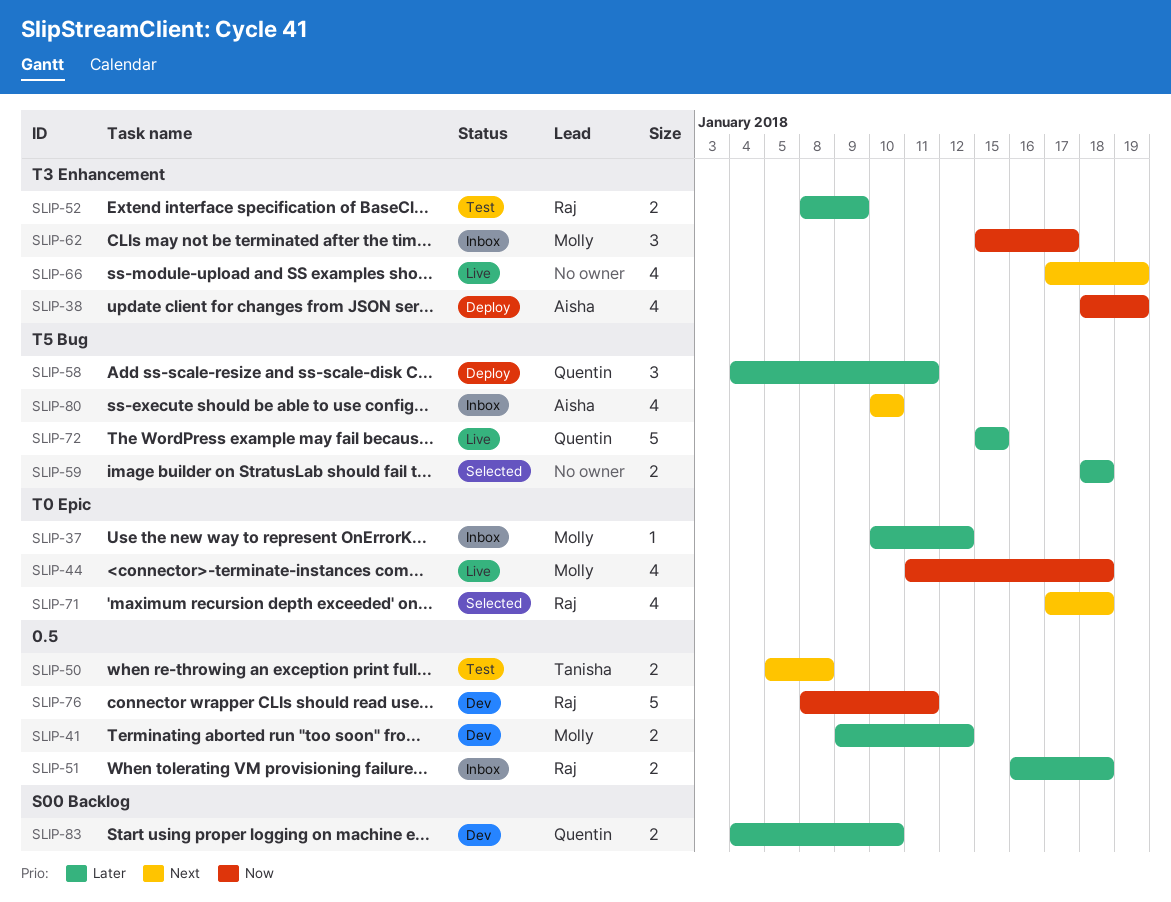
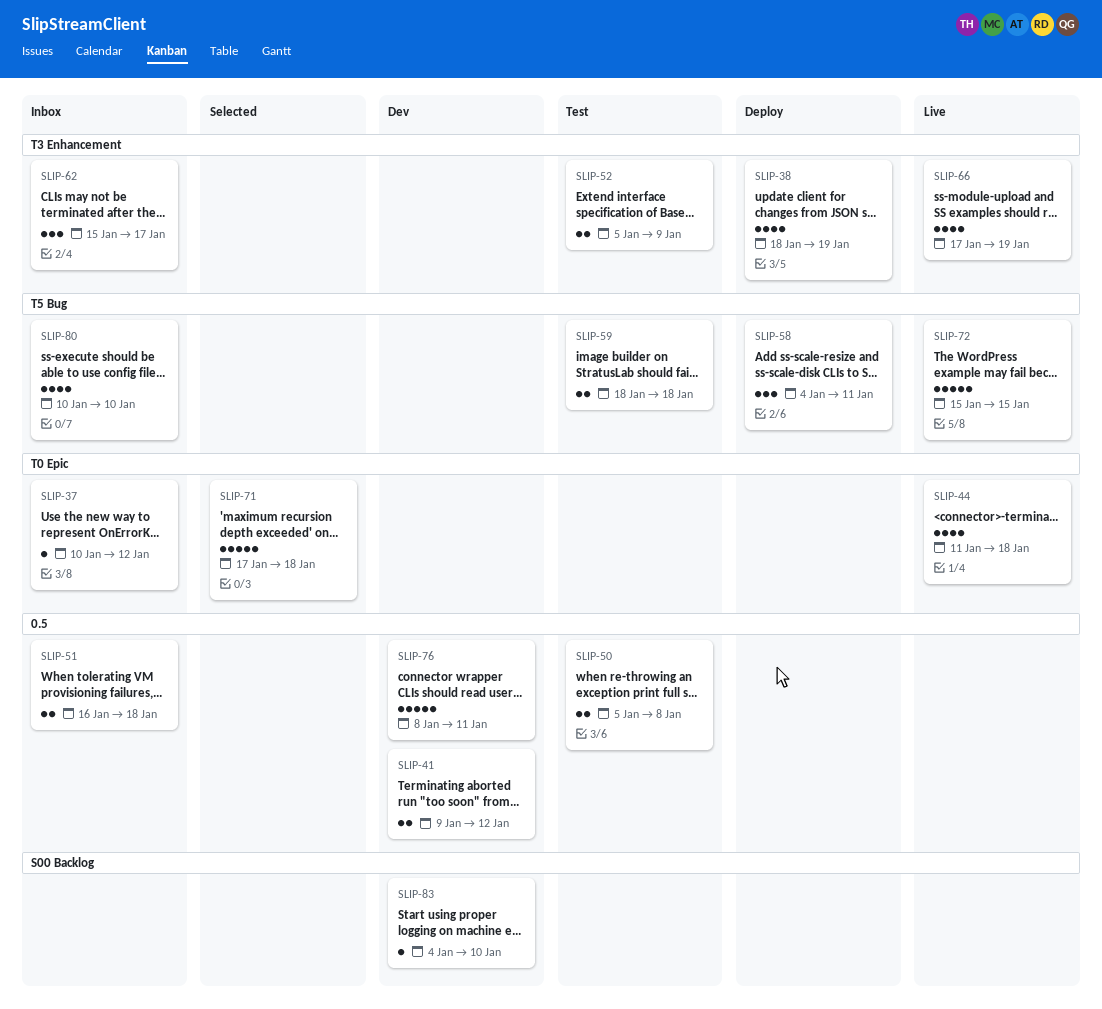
SLIP-52, start: Jan 8 -> Jan 5
SLIP-59, status: Selected -> Test
SLIP-71, estimate: 4 -> 5
SLIP-83, estimate: 2 -> 1

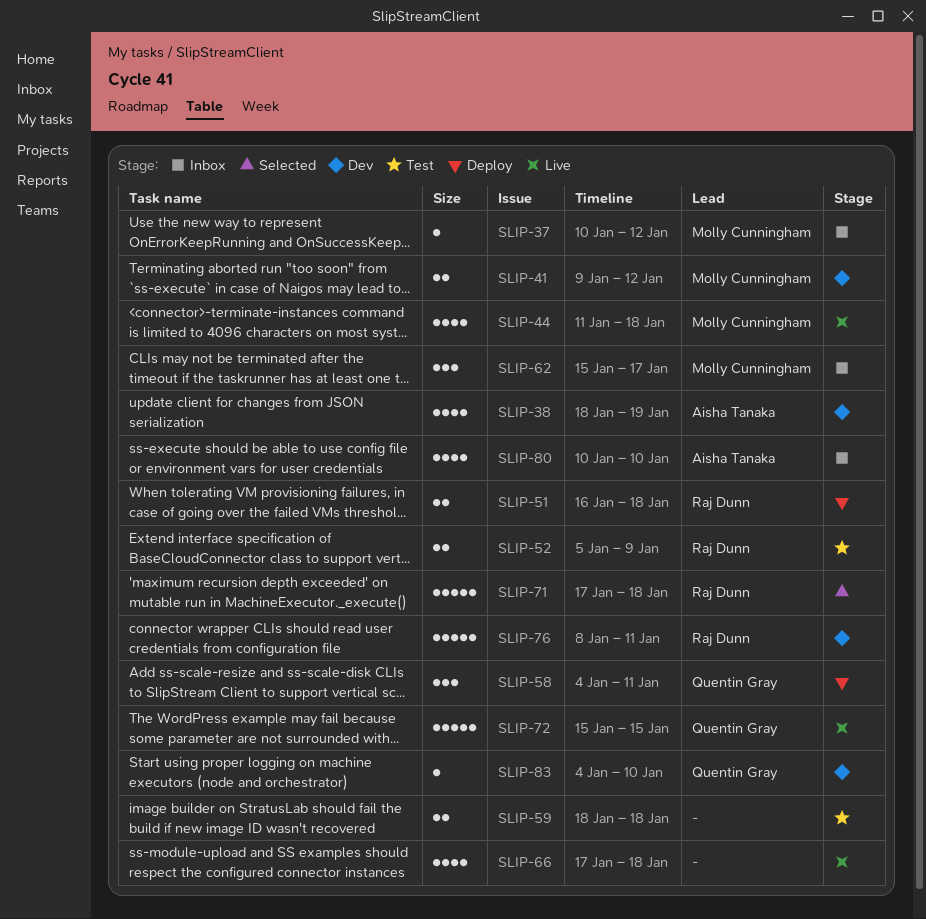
SLIP-38, status: Deploy -> Dev
SLIP-50: present -> none
SLIP-51, status: Inbox -> Deploy
SLIP-66, due: Jan 19 -> Jan 18

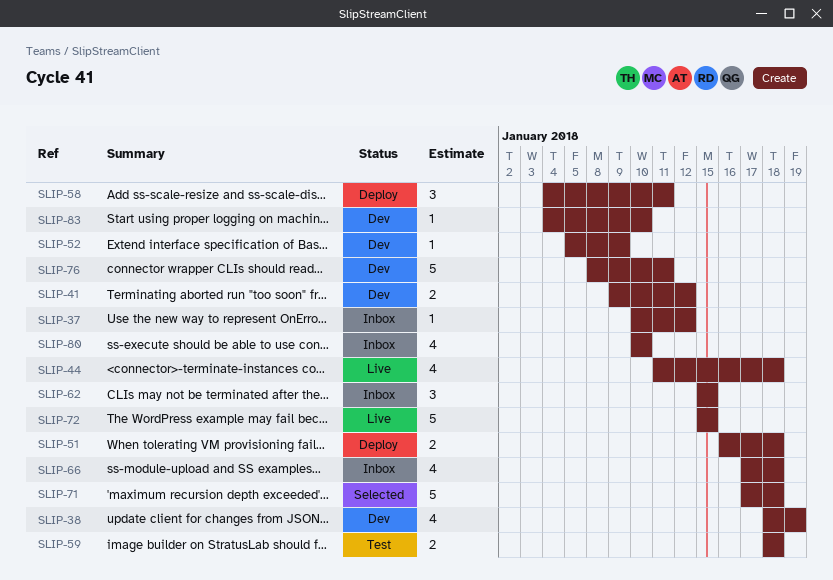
SLIP-52, status: Test -> Dev
SLIP-52, estimate: 2 -> 1
SLIP-62, due: Jan 17 -> Jan 15
SLIP-66, status: Live -> Inbox

